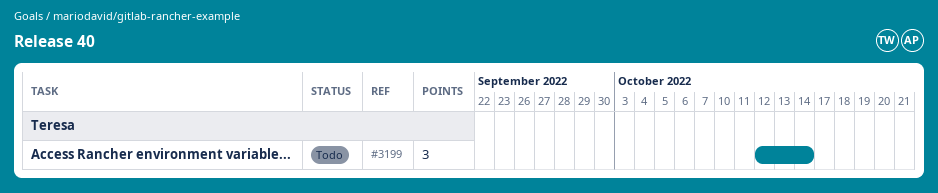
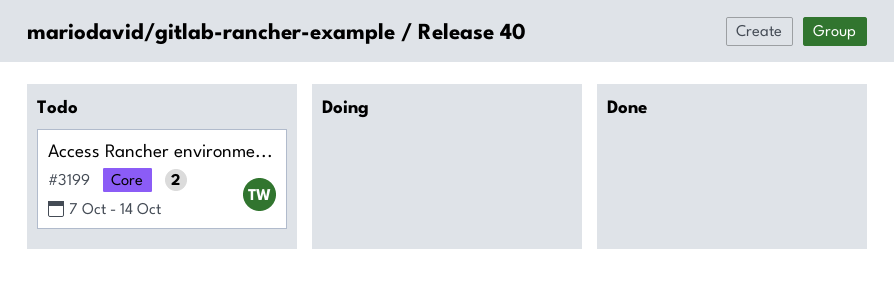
#3199, estimate: 3 -> 2
#3199, start: Oct 12 -> Oct 7

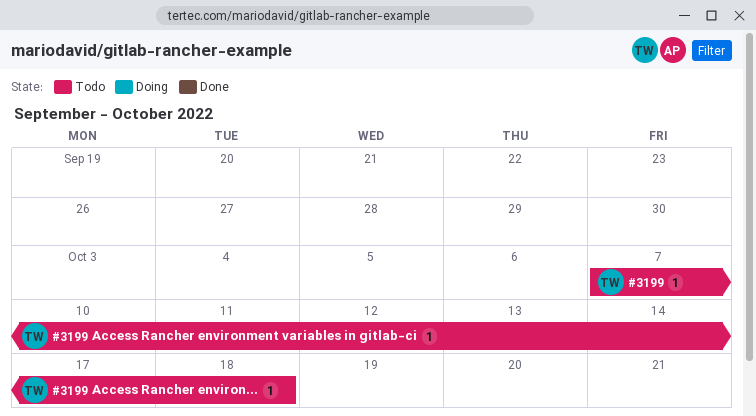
#3199, estimate: 2 -> 1
#3199, due: Oct 14 -> Oct 18

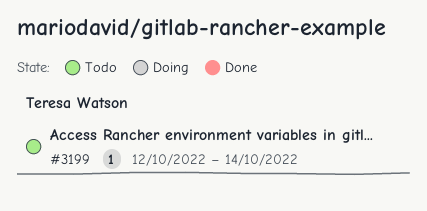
#3199, start: Oct 7 -> Oct 12
#3199, due: Oct 18 -> Oct 14

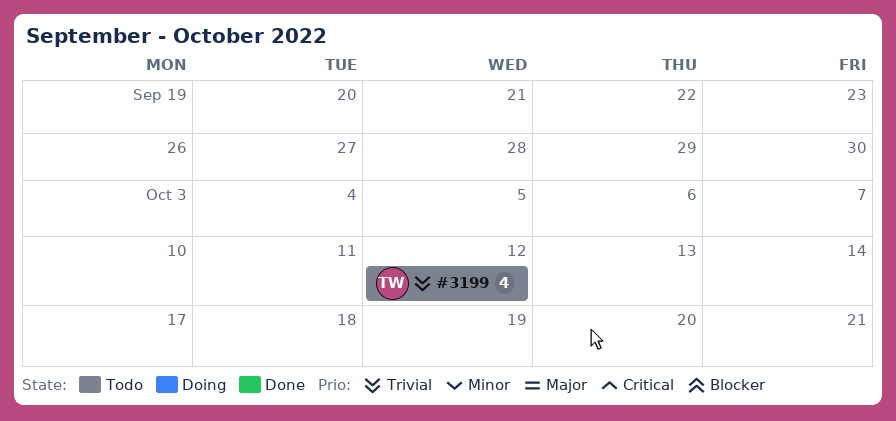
#3199, estimate: 1 -> 4
#3199, due: Oct 14 -> Oct 12

